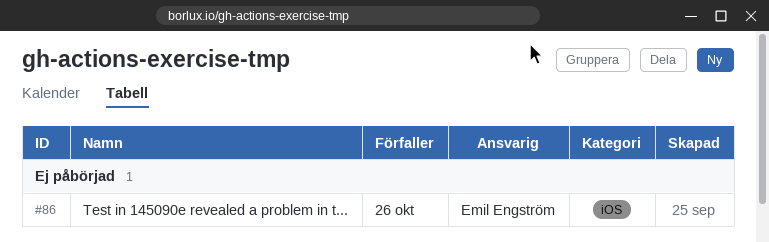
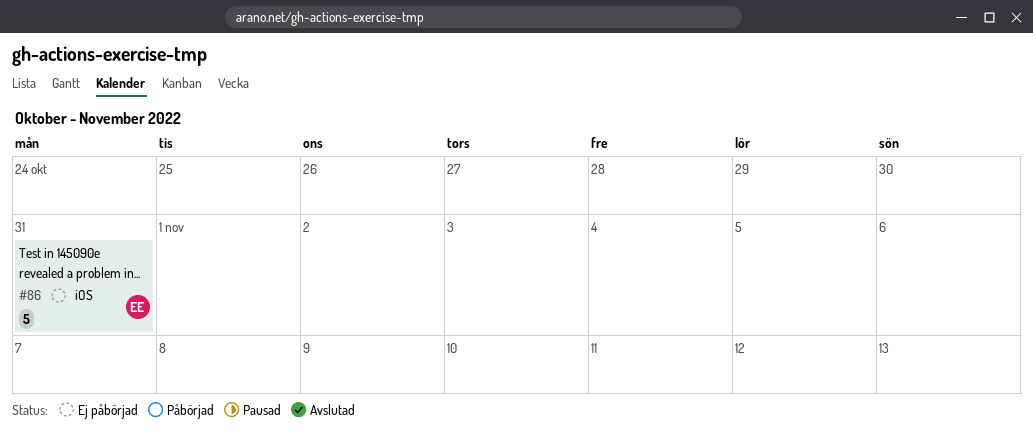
#86, due: Oct 26 -> Oct 31

